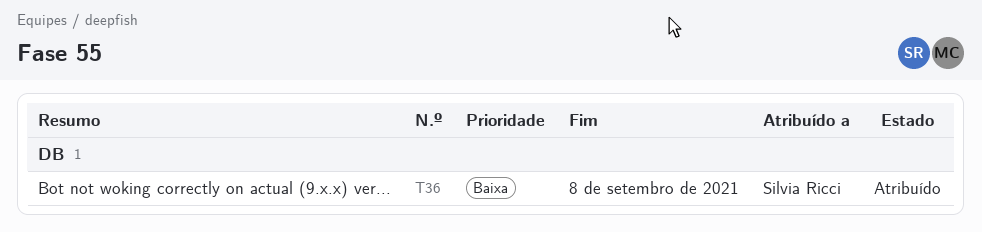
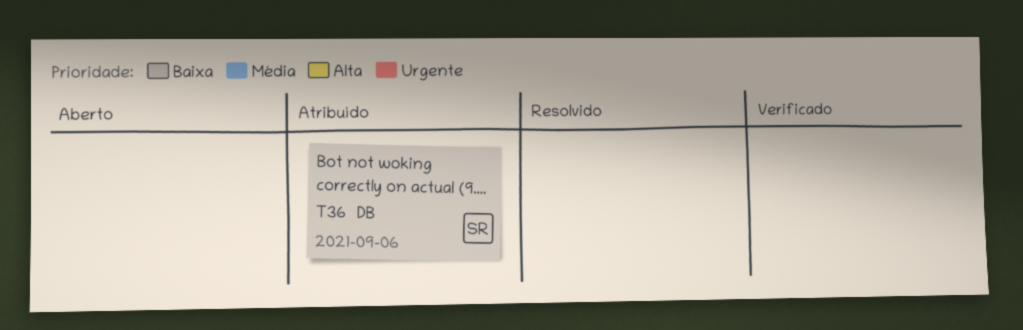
T36, due: Sep 8 -> Sep 6

